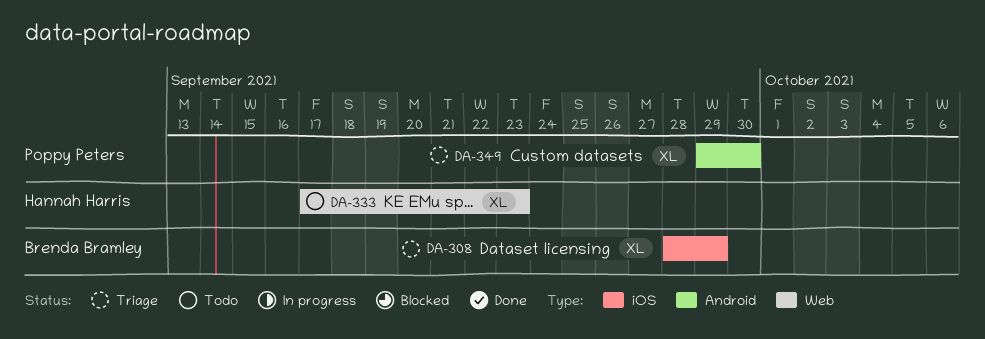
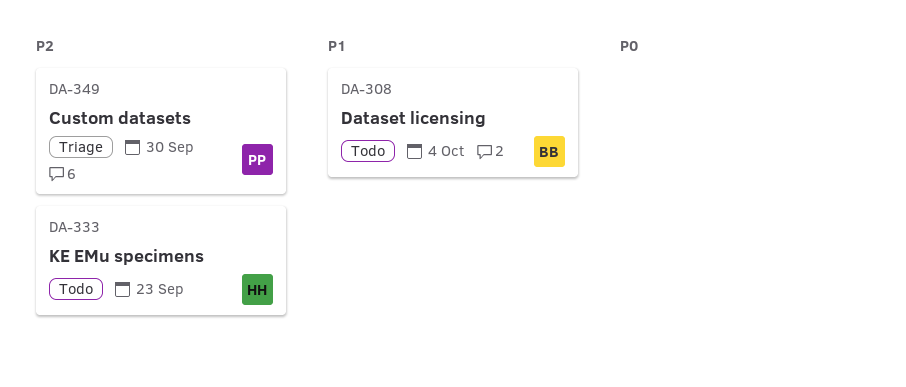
DA-308, status: Triage -> Todo
DA-308, due: Sep 29 -> Oct 4

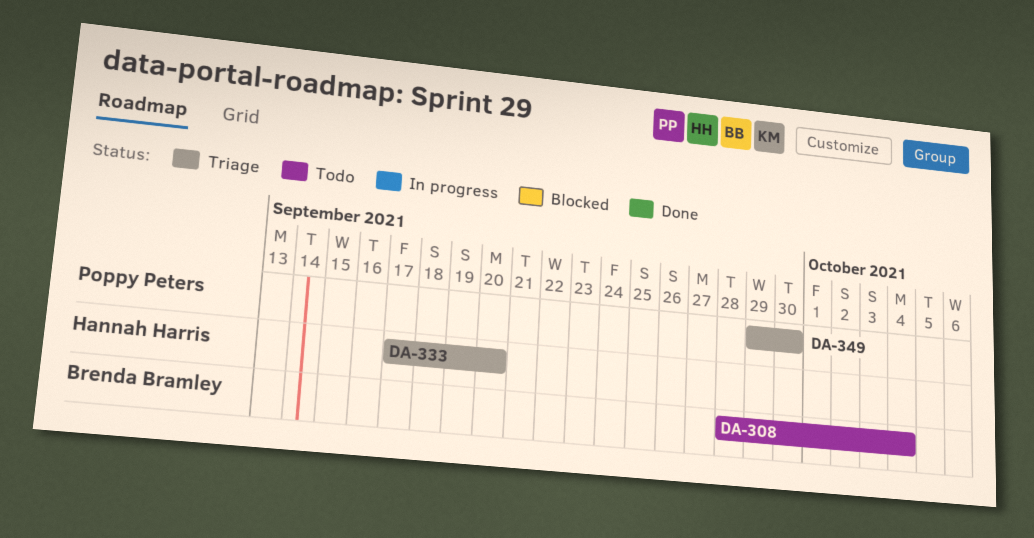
DA-333, status: Todo -> Triage
DA-333, due: Sep 23 -> Sep 20

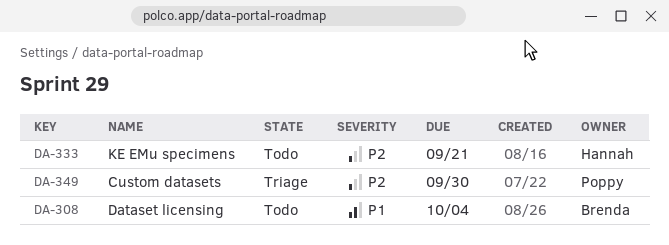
DA-333, status: Triage -> Todo
DA-333, due: Sep 20 -> Sep 21

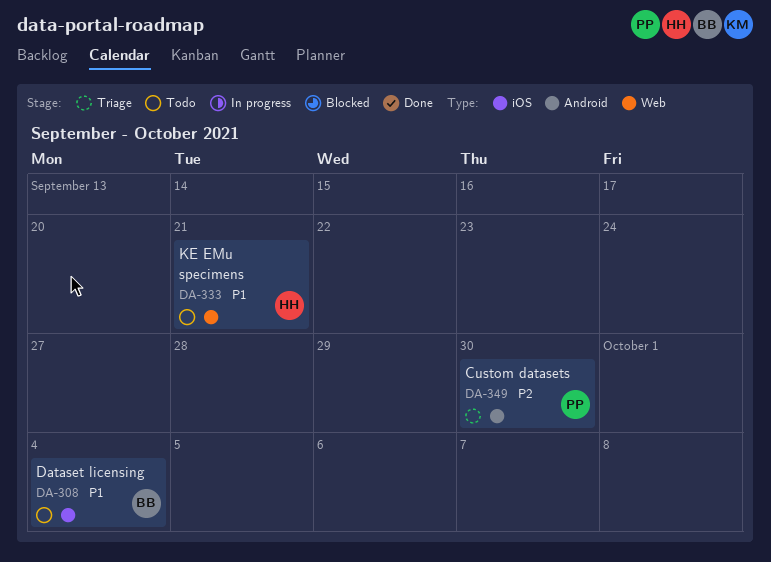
DA-333, priority: P2 -> P1

